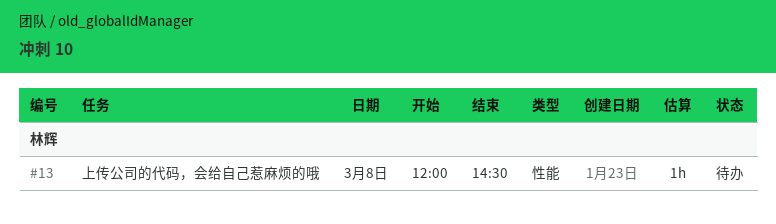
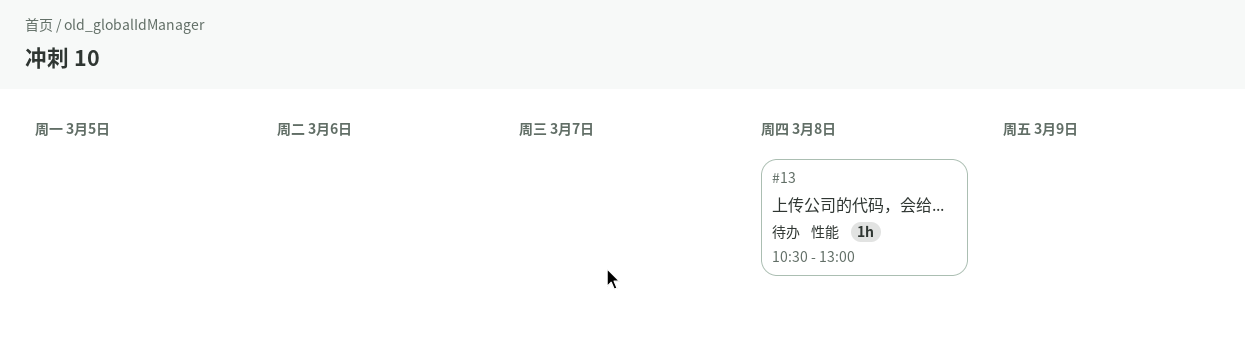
#13, begins: 12:00 -> 10:30
#13, ends: 14:30 -> 13:00

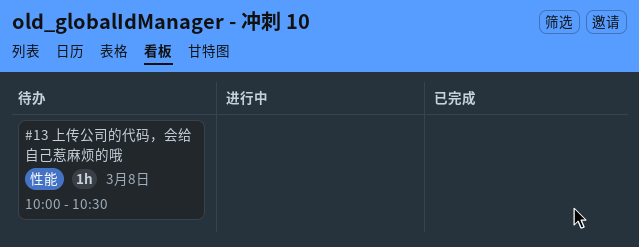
#13, begins: 10:30 -> 10:00
#13, ends: 13:00 -> 10:30

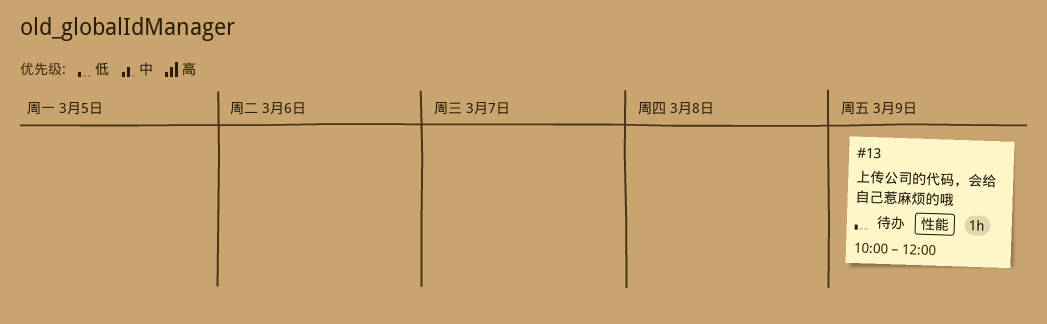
#13, day: Mar 8 -> Mar 9
#13, ends: 10:30 -> 12:00

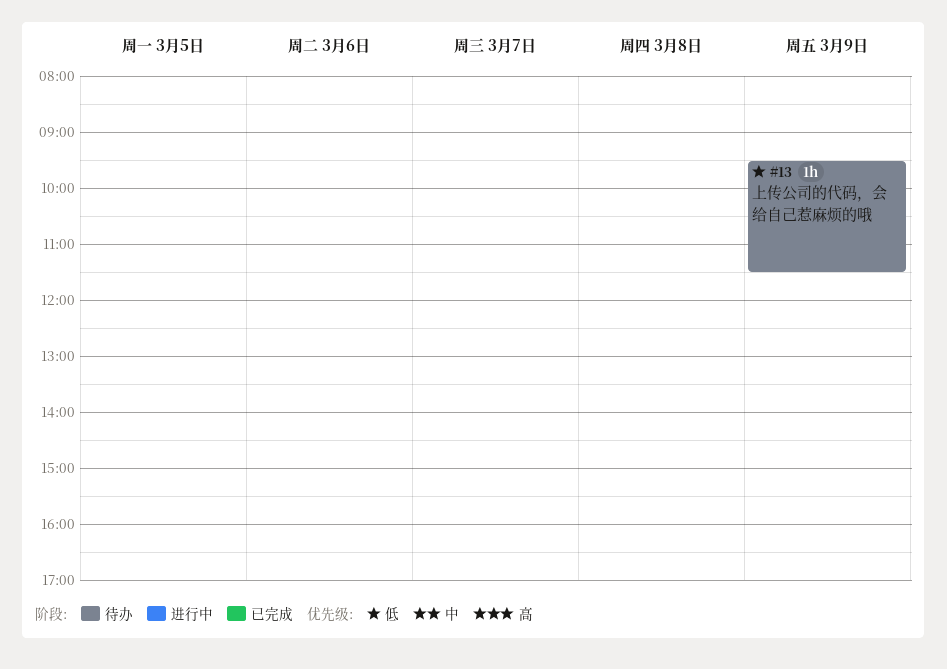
#13, begins: 10:00 -> 09:30
#13, ends: 12:00 -> 11:30

